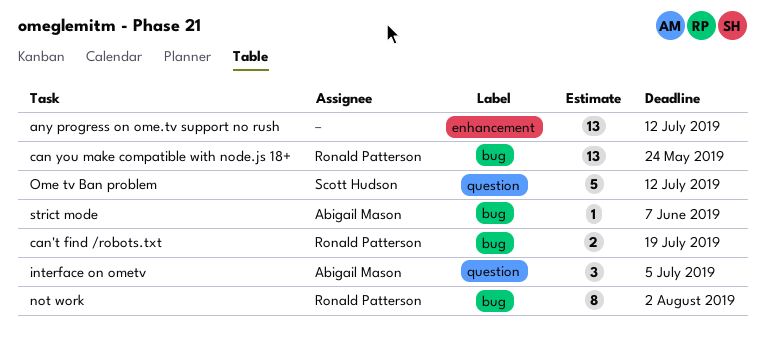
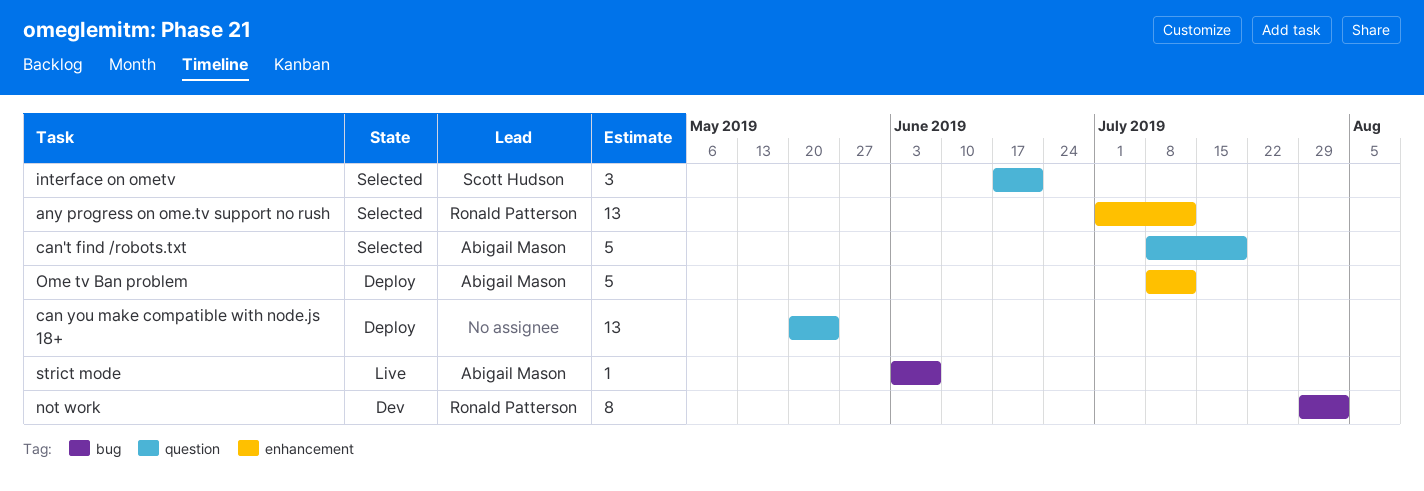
any progress on ome.tv support no rush, owner: none -> Ronald Patterson
can you make compatible with node.js 18+, owner: Ronald Patterson -> none
can you make compatible with node.js 18+, label: bug -> question
can't find /robots.txt, owner: Ronald Patterson -> Abigail Mason
can't find /robots.txt, label: bug -> question
can't find /robots.txt, estimate: 2 -> 5
interface on ometv, owner: Abigail Mason -> Scott Hudson
interface on ometv, due: Jul 5 -> Jun 21
Ome tv Ban problem, owner: Scott Hudson -> Abigail Mason
Ome tv Ban problem, label: question -> enhancement

